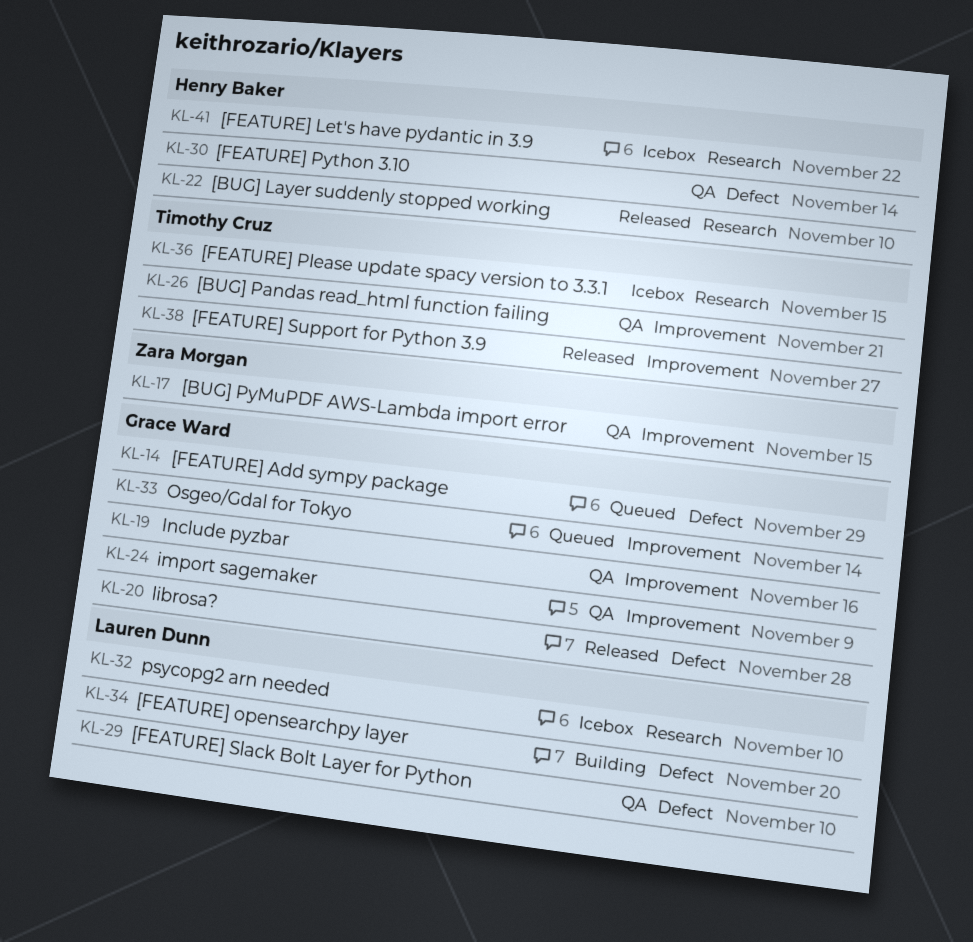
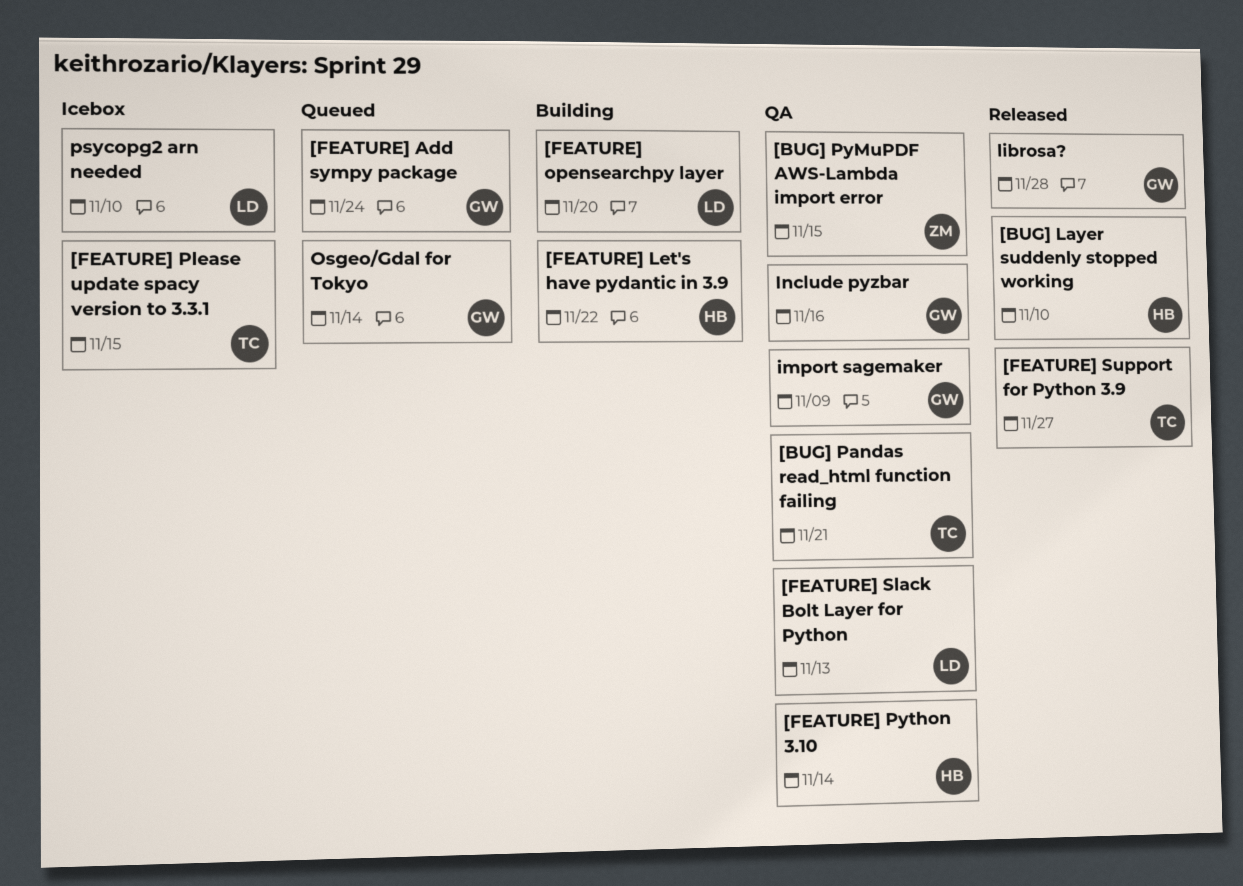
[FEATURE] Add sympy package, due: Nov 29 -> Nov 24
[FEATURE] Let's have pydantic in 3.9, status: Icebox -> Building
[FEATURE] Slack Bolt Layer for Python, due: Nov 10 -> Nov 13

